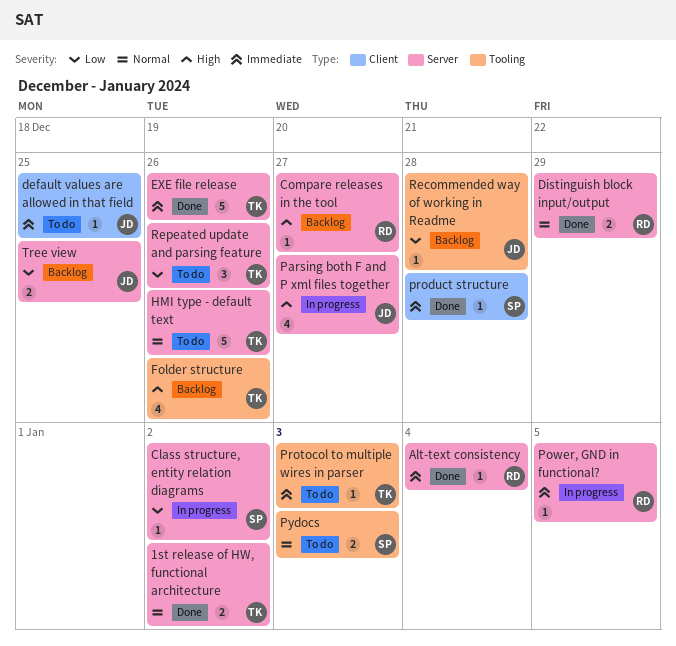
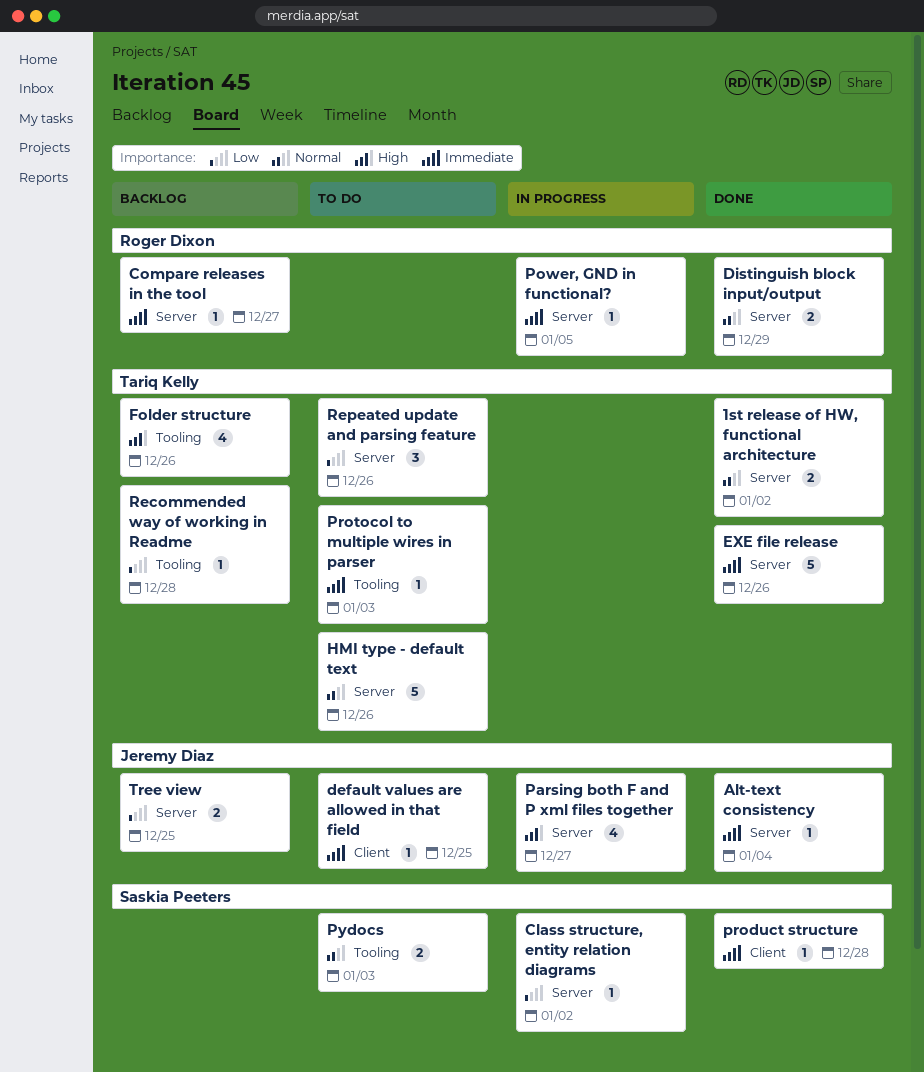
Alt-text consistency, owner: Roger Dixon -> Jeremy Diaz
Compare releases in the tool, priority: High -> Immediate
Recommended way of working in Readme, owner: Jeremy Diaz -> Tariq Kelly

